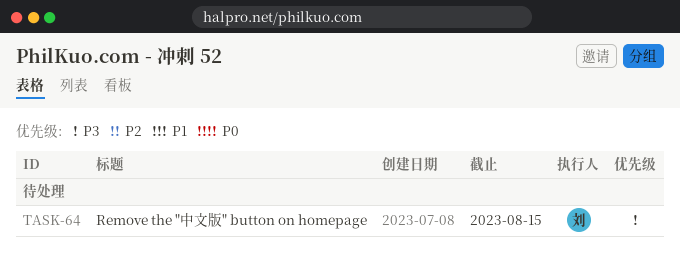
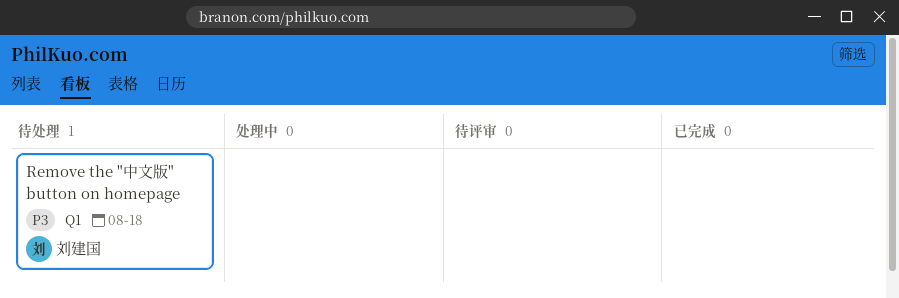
Remove the "中文版" button on homepage, due: Aug 15 -> Aug 18

